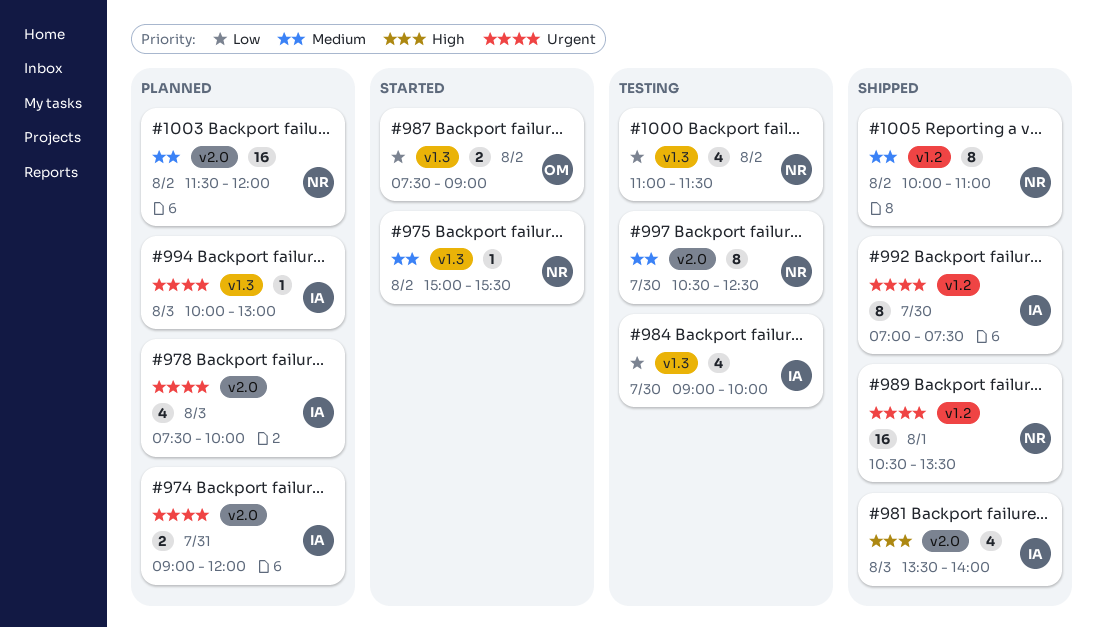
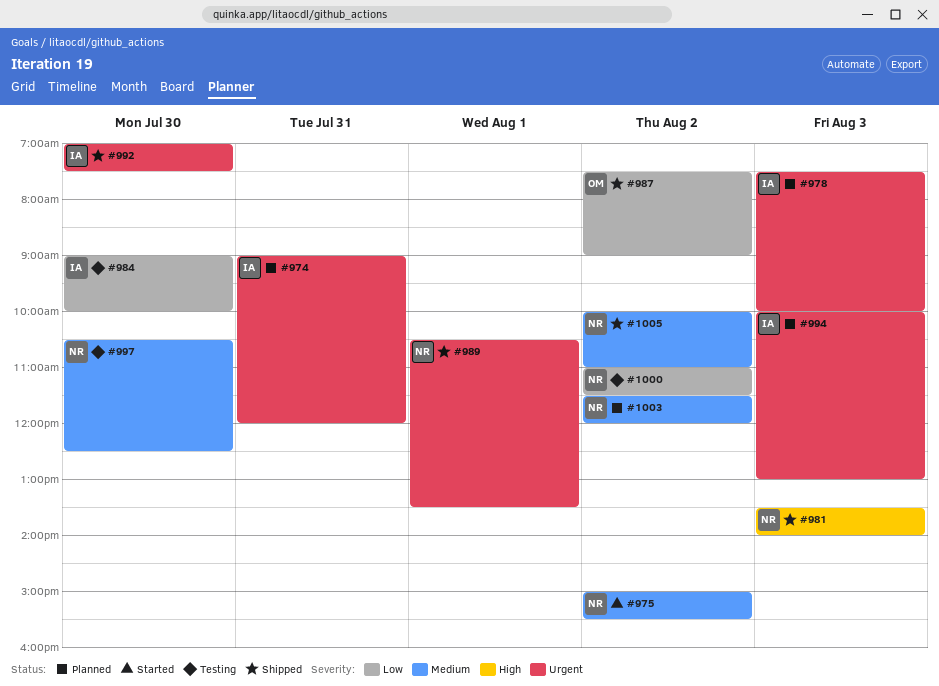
#981, owner: IA -> NR
#987, status: Started -> Shipped

